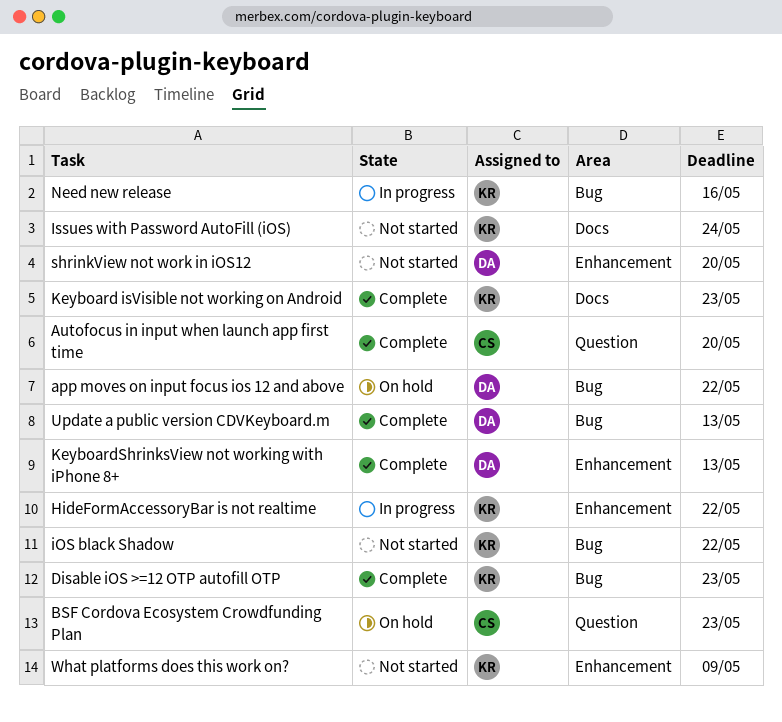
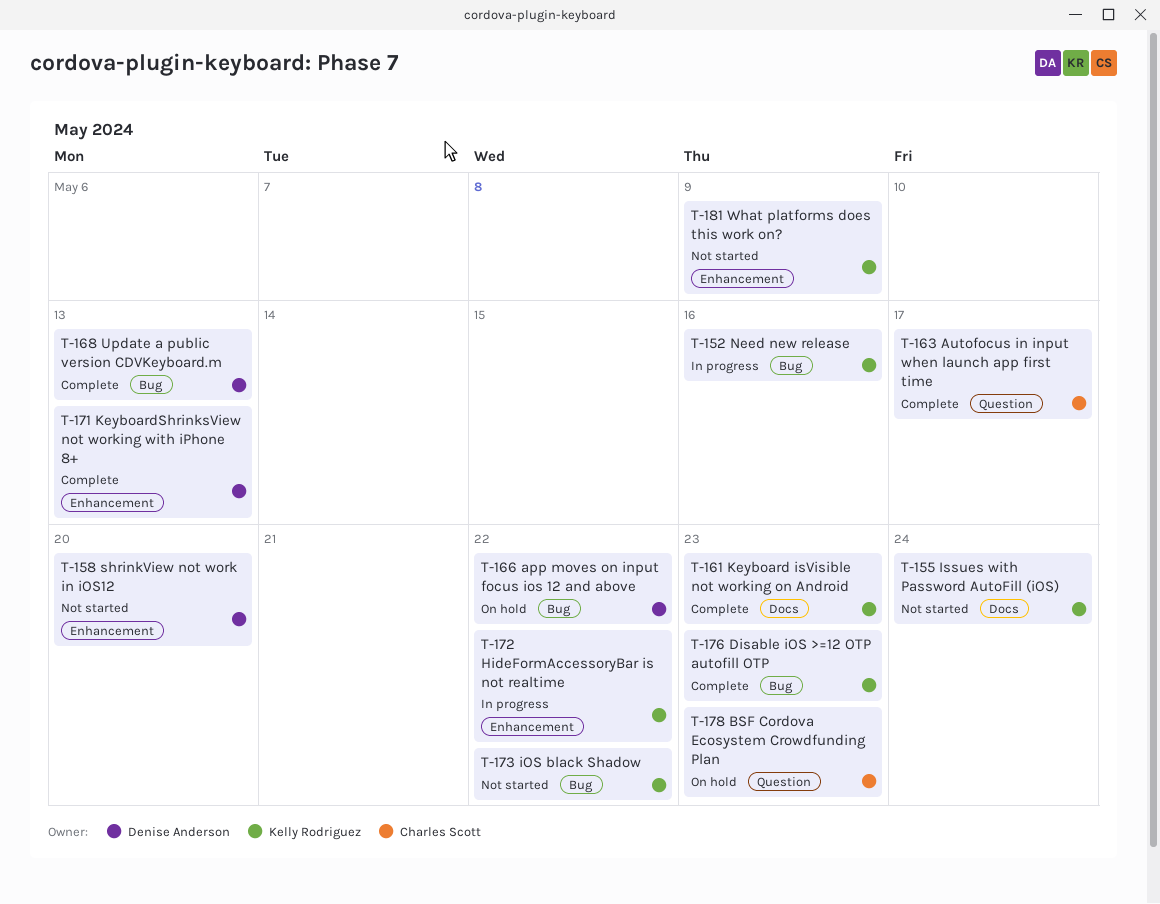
Autofocus in input when launch app first time, due: May 20 -> May 17

